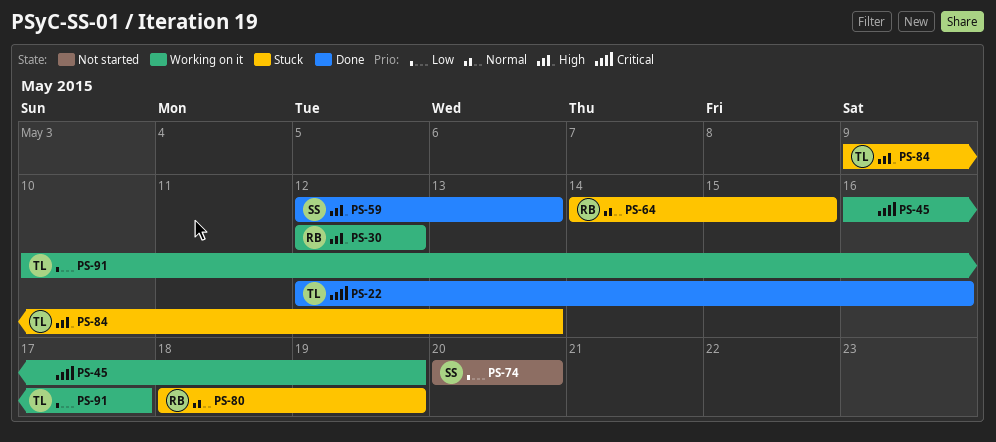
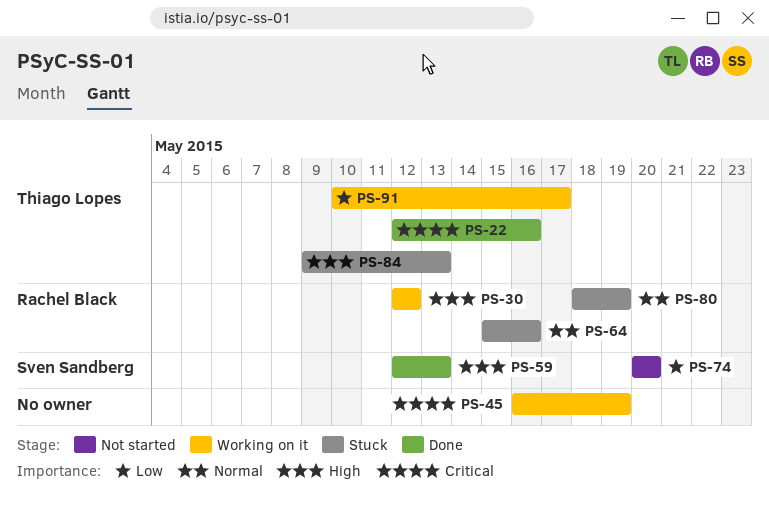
PS-64, start: May 14 -> May 15
PS-64, due: May 15 -> May 16

